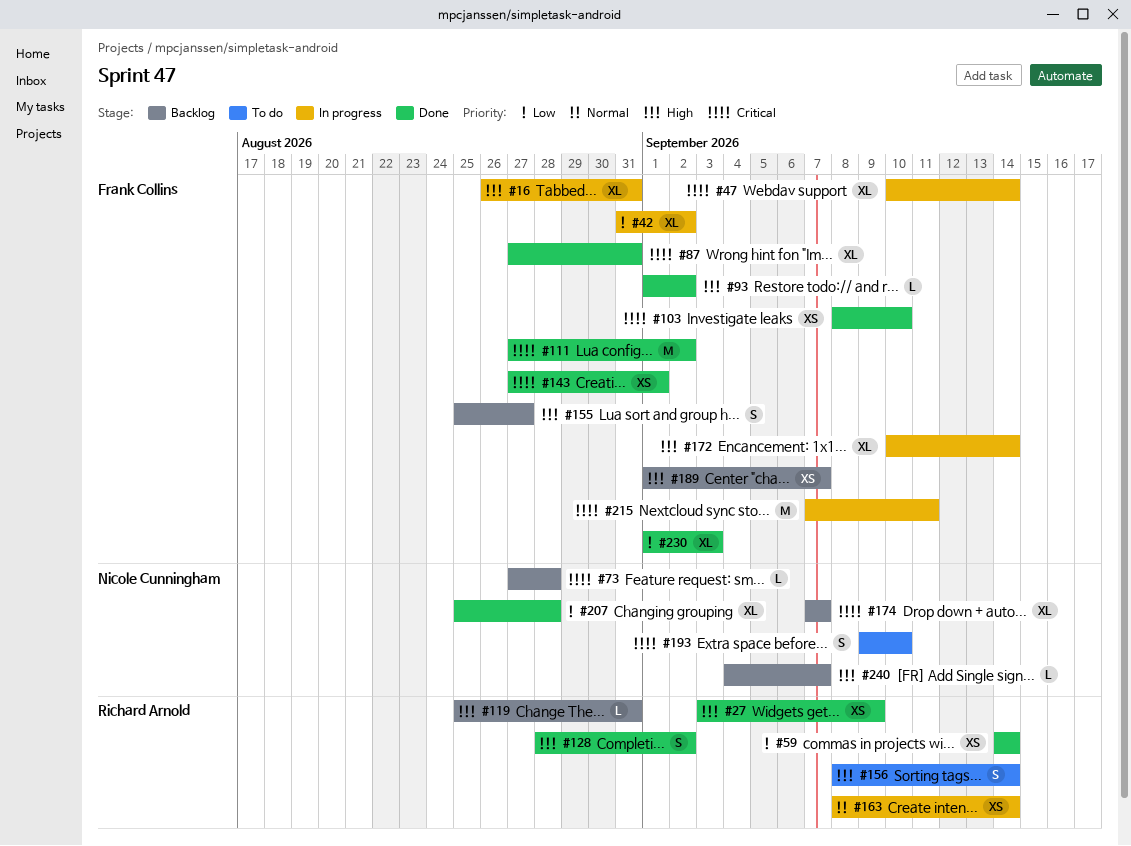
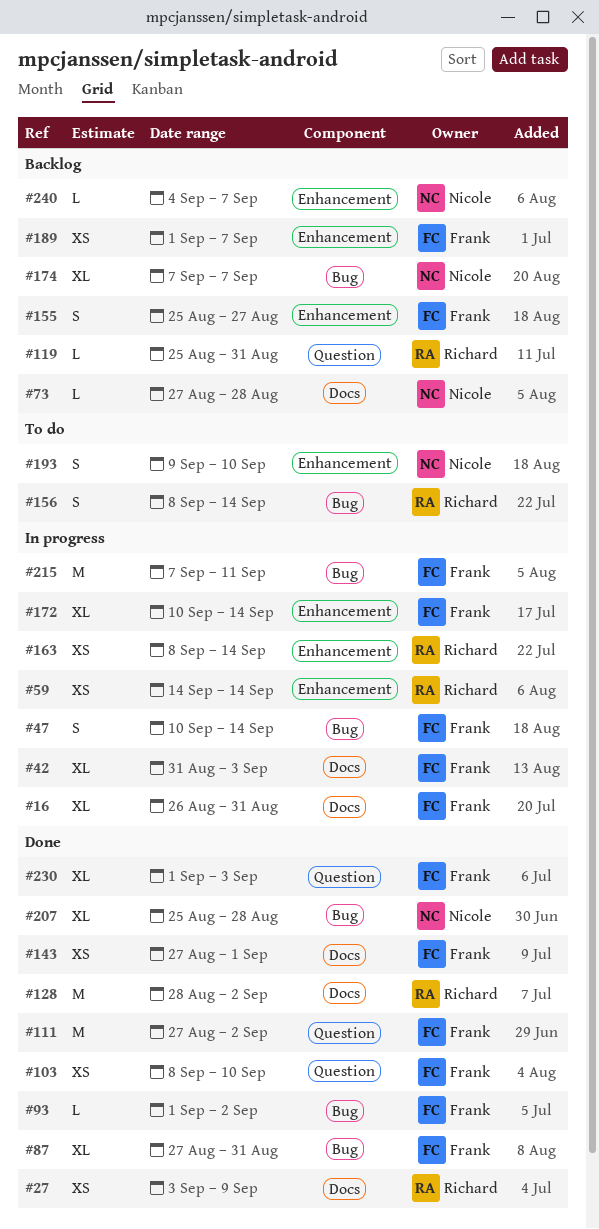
#42, due: Sep 2 -> Sep 3
#47, estimate: XL -> S
#59, status: Done -> In progress
#128, estimate: S -> M

